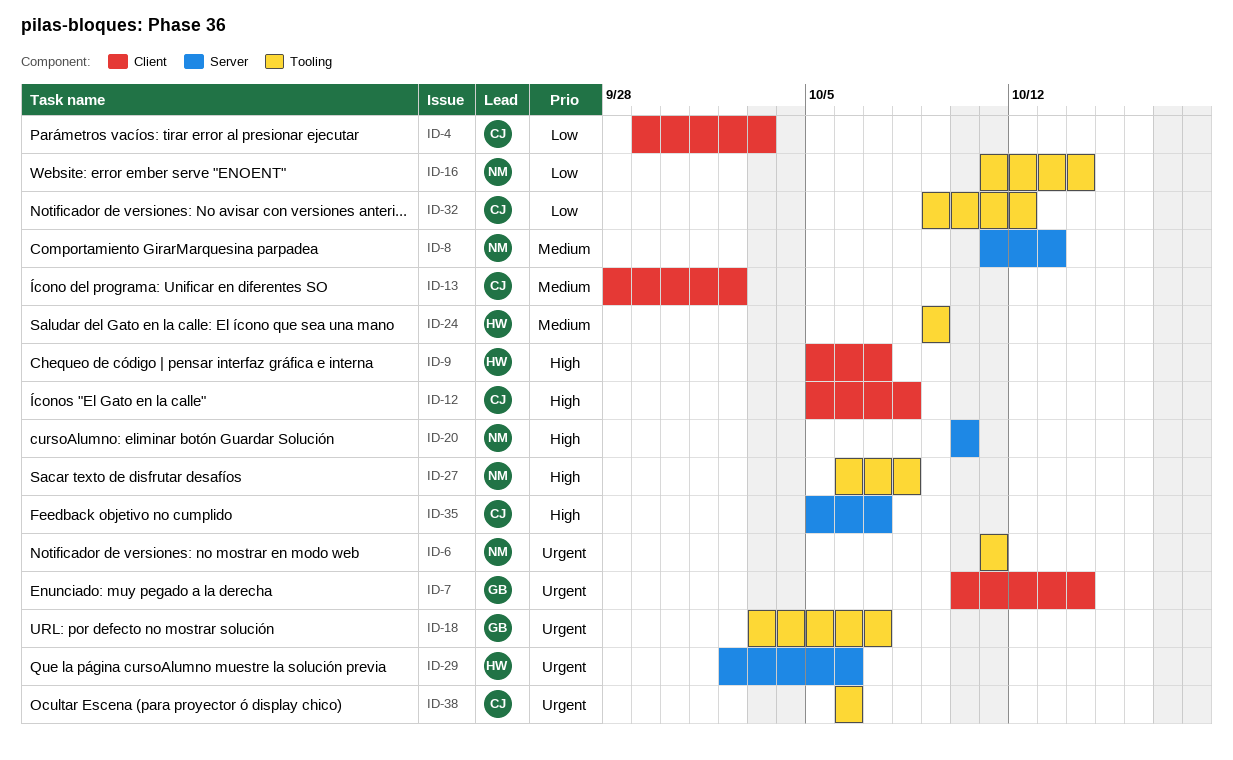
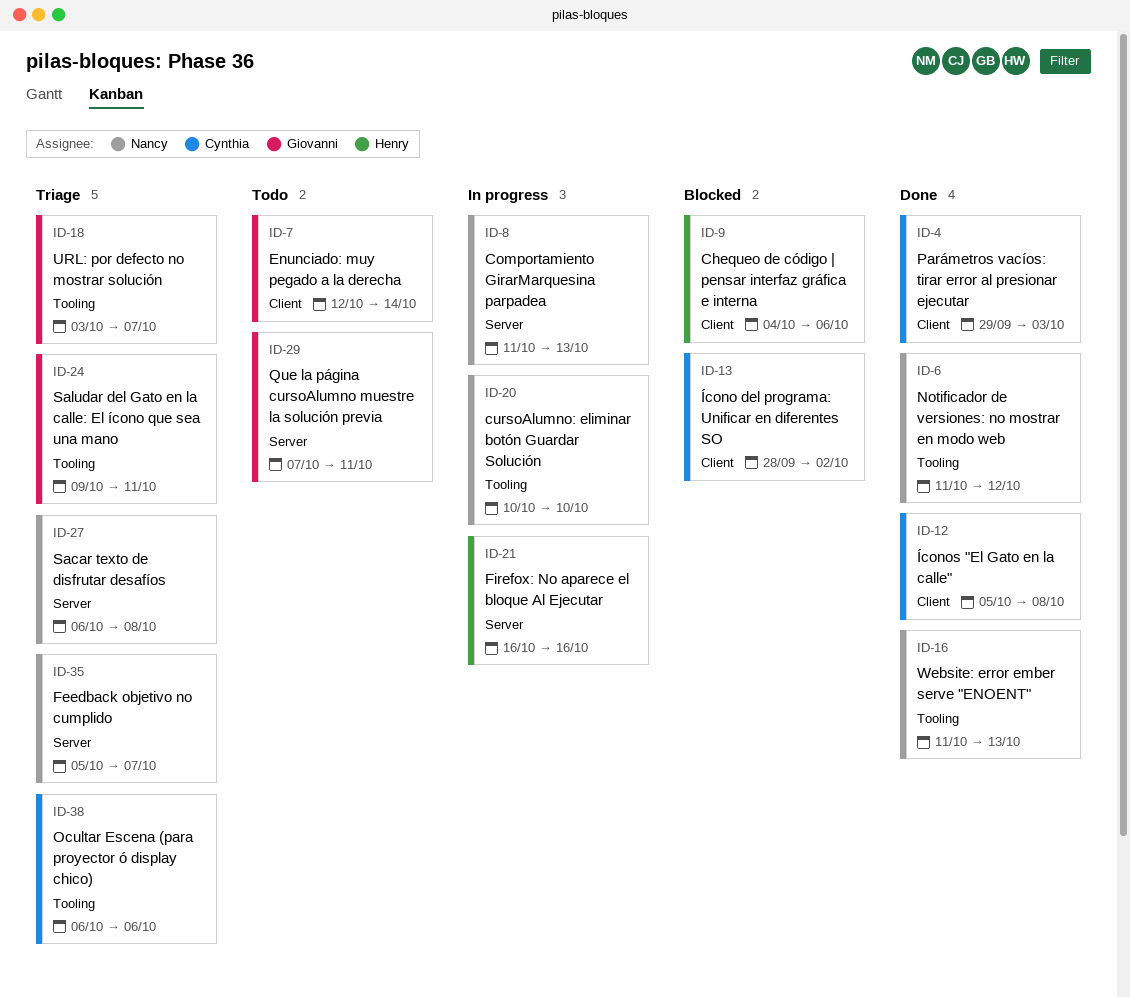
ID-6, due: Oct 11 -> Oct 12
ID-7, start: Oct 10 -> Oct 12
ID-9, start: Oct 5 -> Oct 4
ID-9, due: Oct 7 -> Oct 6
ID-16, due: Oct 14 -> Oct 13
ID-20, label: Server -> Tooling
ID-21: none -> present
ID-24, owner: Henry -> Giovanni
ID-24, due: Oct 9 -> Oct 11
ID-27, label: Tooling -> Server
ID-29, owner: Henry -> Giovanni
ID-29, start: Oct 2 -> Oct 7
ID-29, due: Oct 6 -> Oct 11
ID-32: present -> none
ID-35, owner: Cynthia -> Nancy

